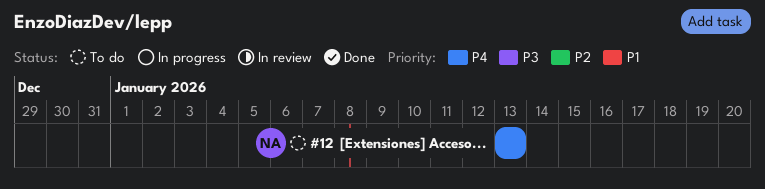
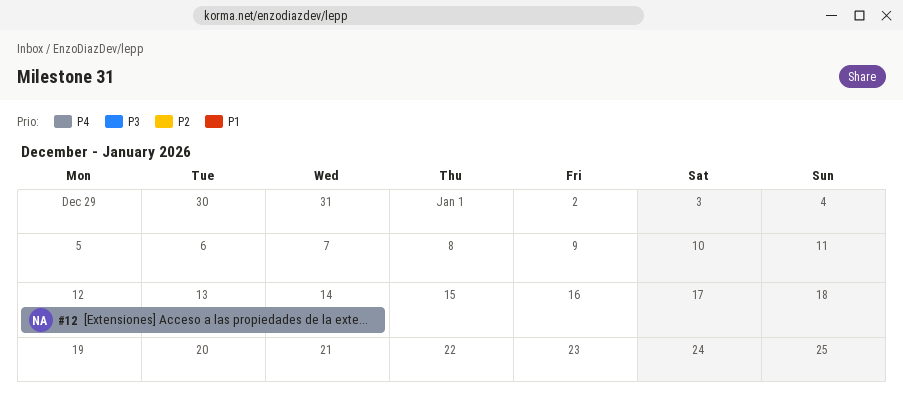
#12, start: Jan 13 -> Jan 12
#12, due: Jan 13 -> Jan 14

